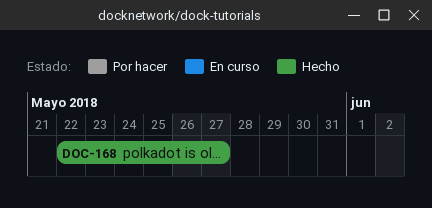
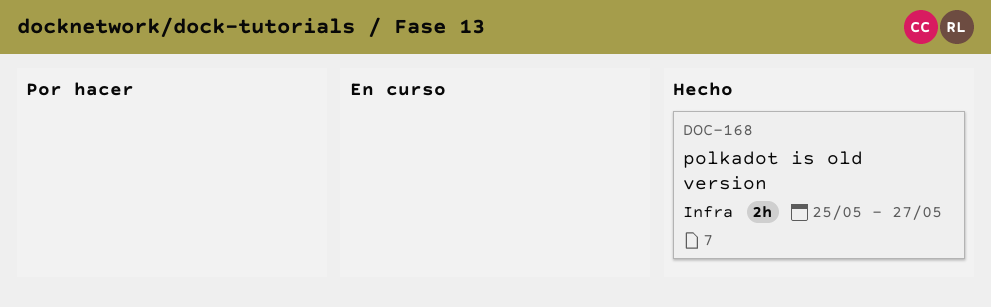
DOC-168, start: May 22 -> May 25

